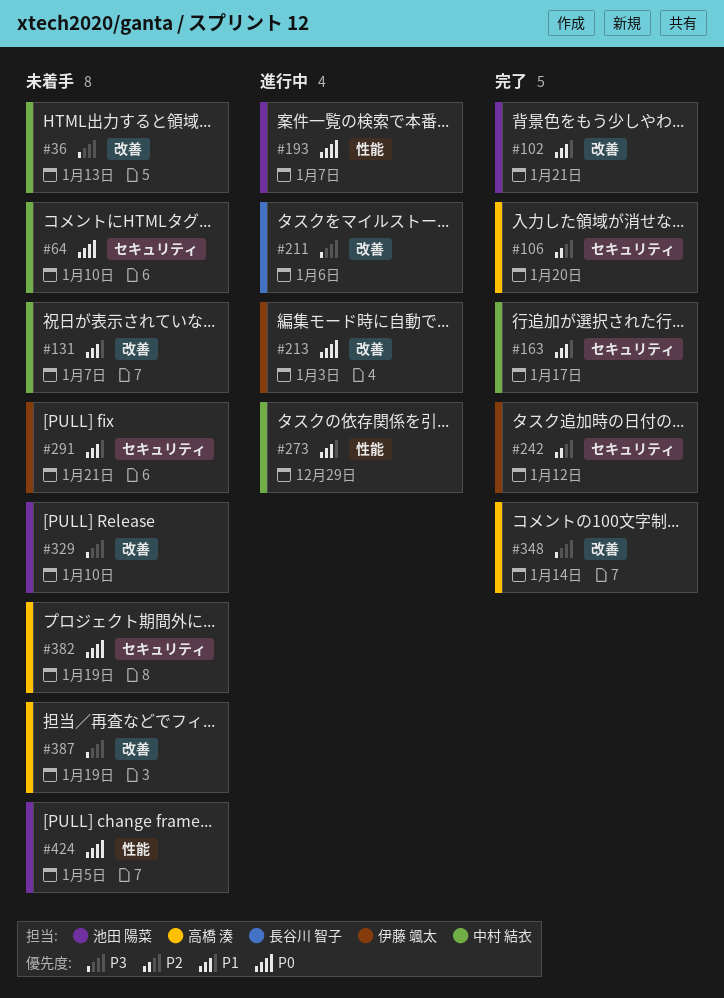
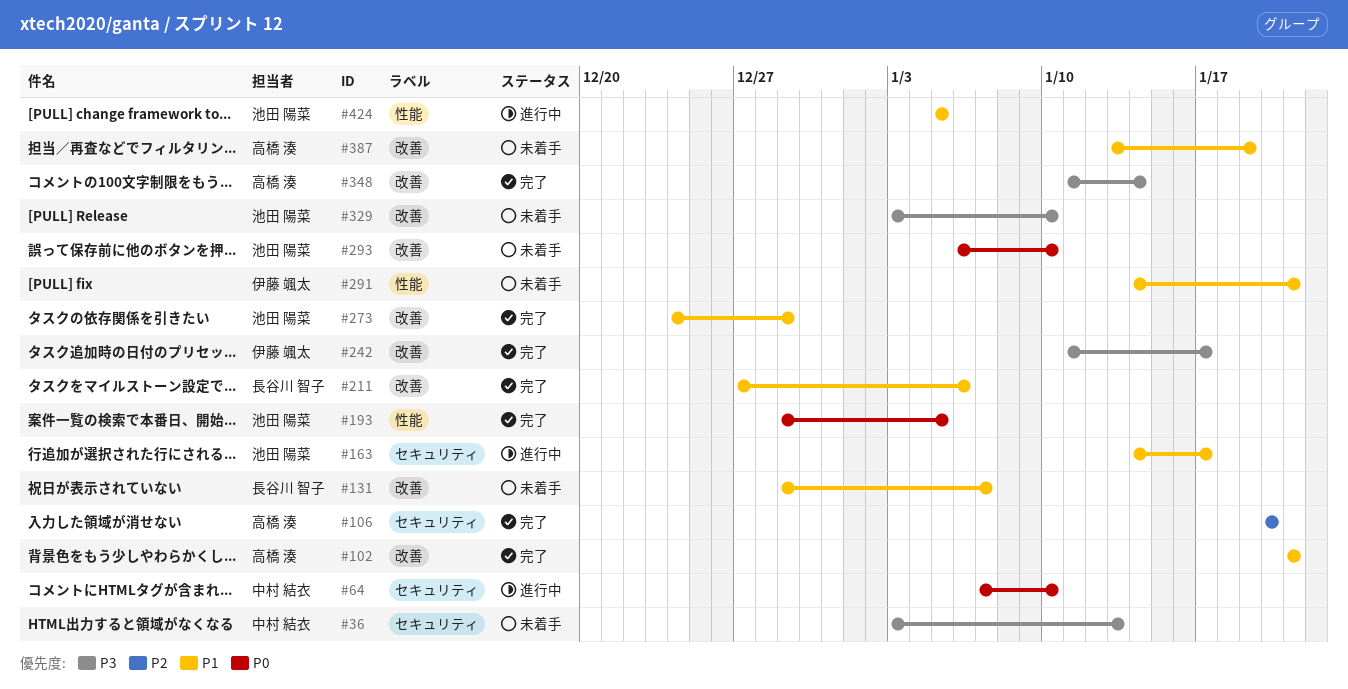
#36, label: 改善 -> セキュリティ
#64, status: 未着手 -> 進行中
#102, owner: 池田 陽菜 -> 高橋 湊
#131, owner: 中村 結衣 -> 長谷川 智子
#163, status: 完了 -> 進行中
#163, owner: 中村 結衣 -> 池田 陽菜
#193, status: 進行中 -> 完了
#193, due: Jan 7 -> Jan 5
#211, status: 進行中 -> 完了
#211, priority: P3 -> P1
#213: present -> none
#242, priority: P2 -> P3
#242, label: セキュリティ -> 改善
#242, due: Jan 12 -> Jan 17
#273, status: 進行中 -> 完了
#273, owner: 中村 結衣 -> 池田 陽菜
#273, label: 性能 -> 改善
#291, label: セキュリティ -> 性能
#293: none -> present
#382: present -> none
#387, priority: P3 -> P1
#424, status: 未着手 -> 進行中
#424, priority: P0 -> P1

